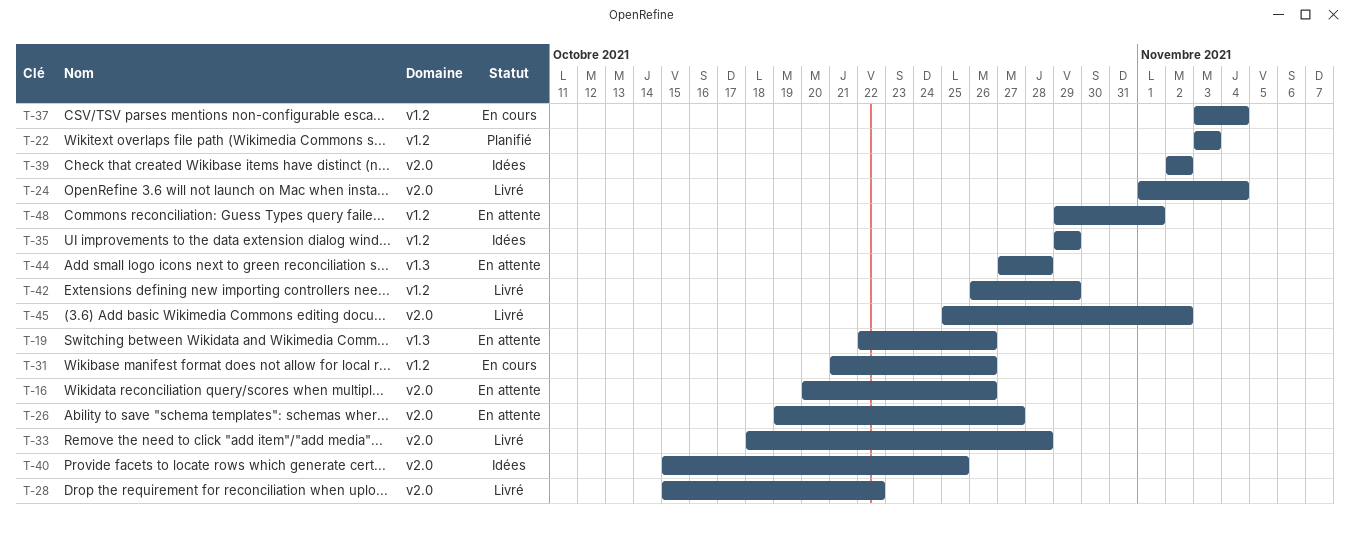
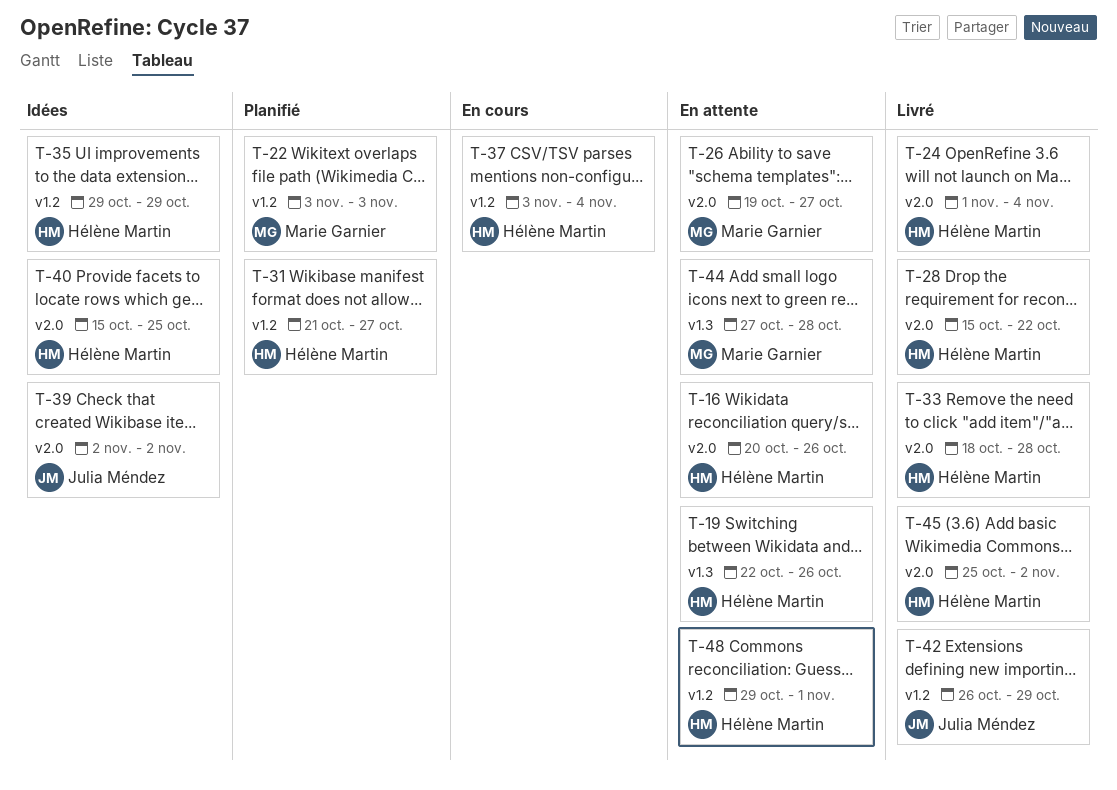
T-31, status: En cours -> Planifié
T-31, due: Oct 26 -> Oct 27

